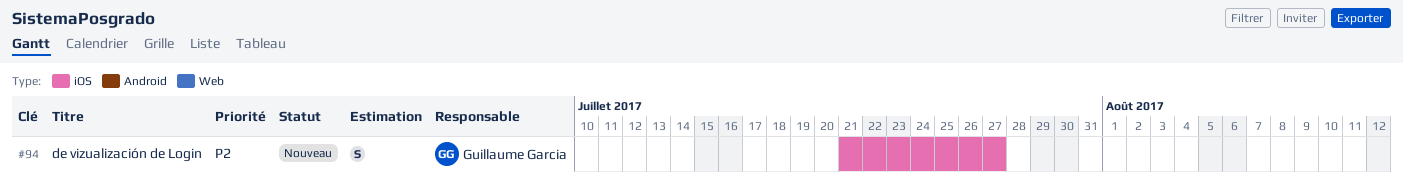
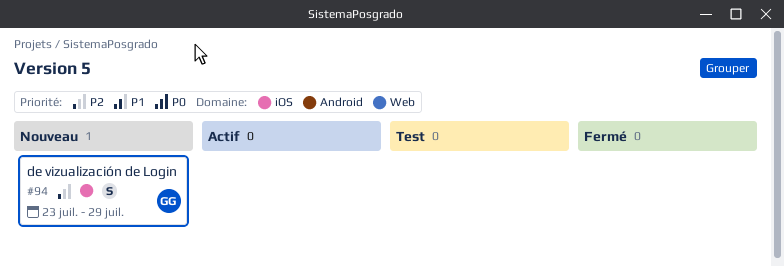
#94, start: Jul 21 -> Jul 23
#94, due: Jul 27 -> Jul 29

